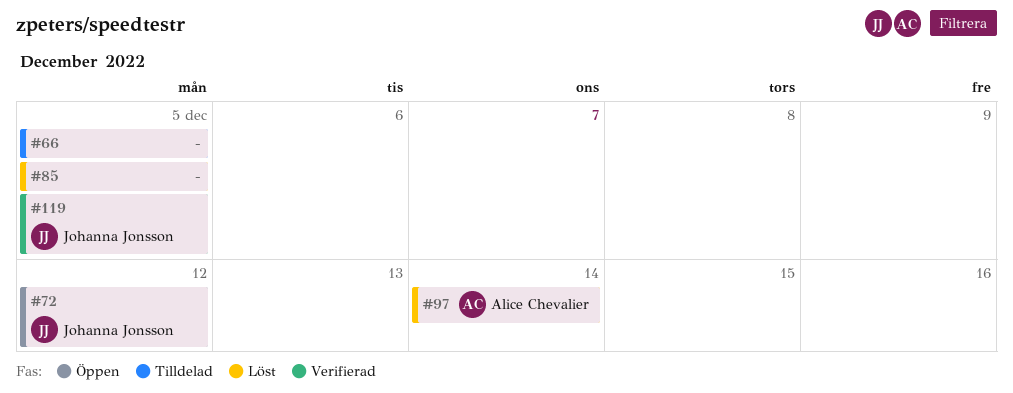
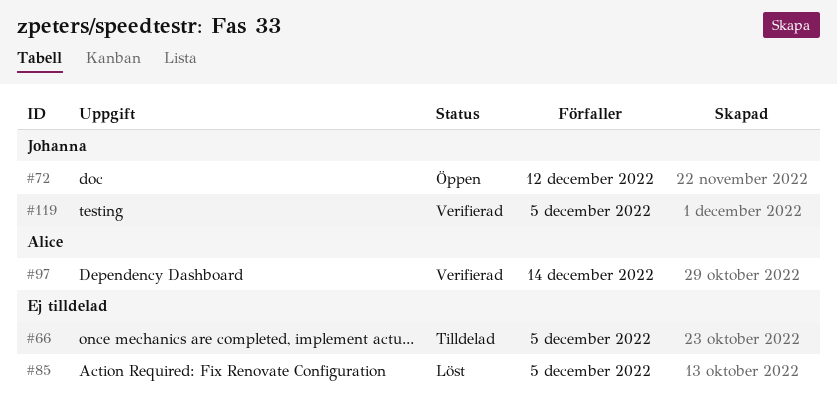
#97, status: Löst -> Verifierad

